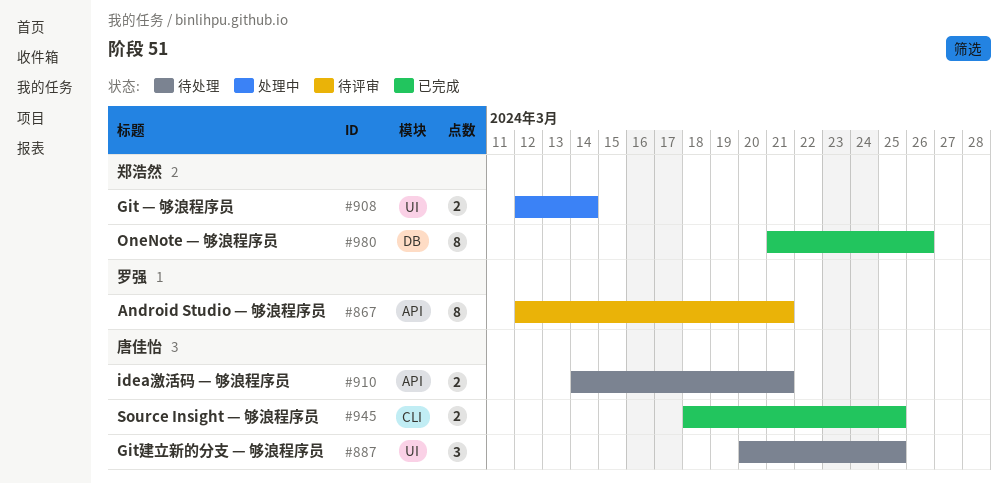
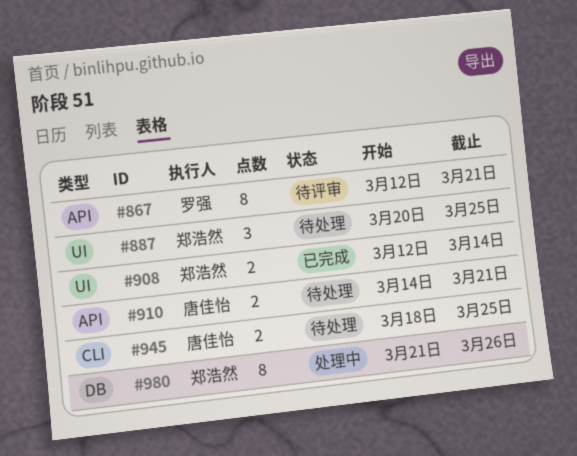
#887, owner: 唐佳怡 -> 郑浩然
#908, status: 处理中 -> 已完成
#945, status: 已完成 -> 待处理
#980, status: 已完成 -> 处理中

